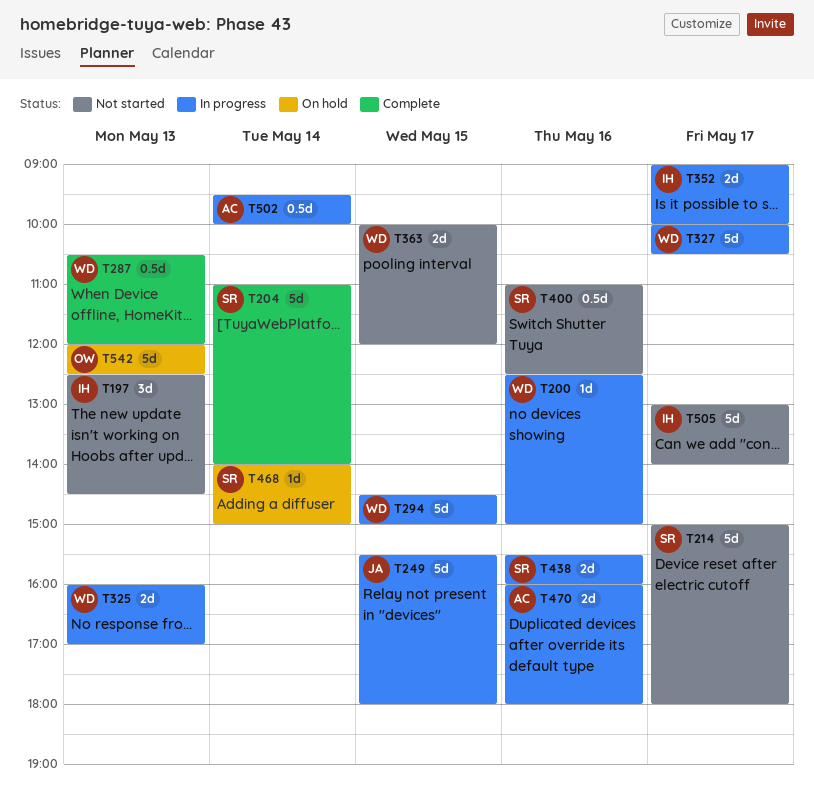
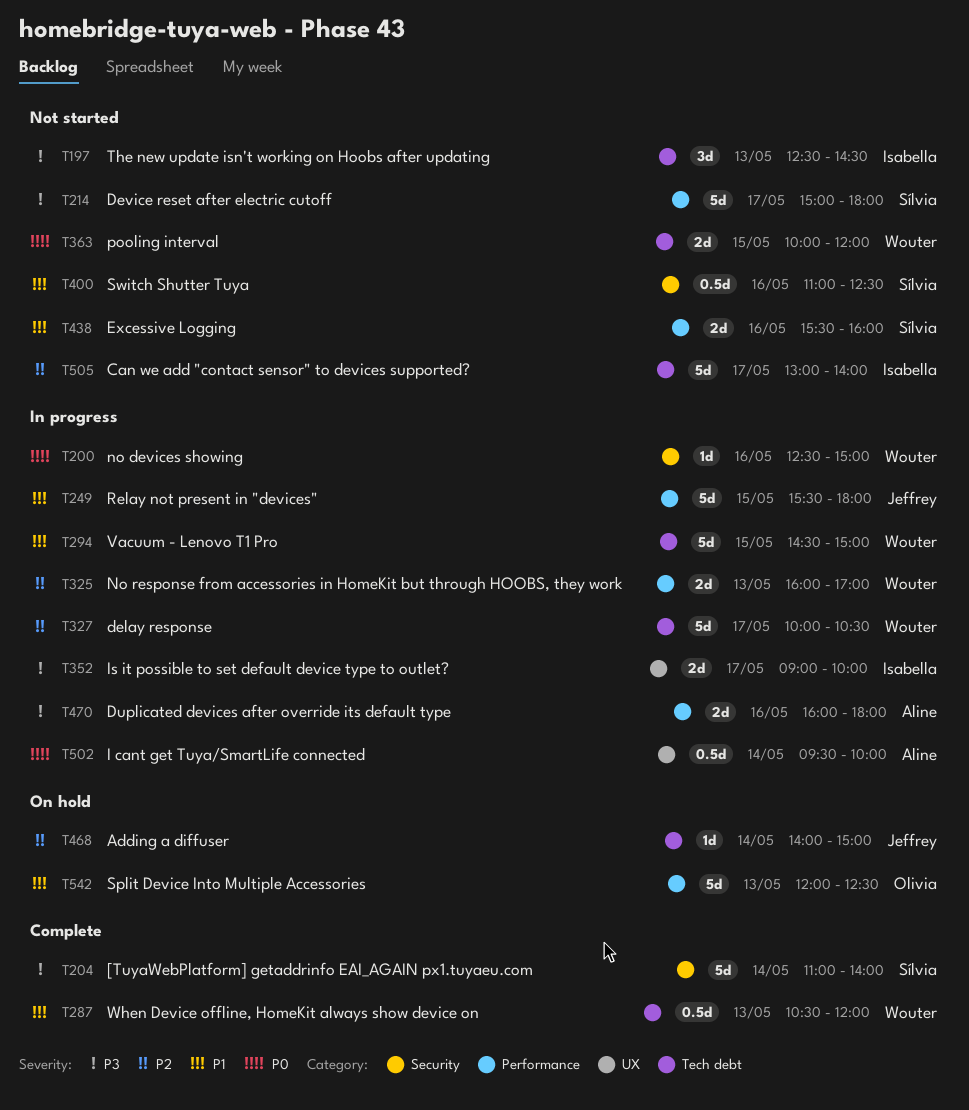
T438, status: In progress -> Not started
T468, owner: Sílvia -> Jeffrey

